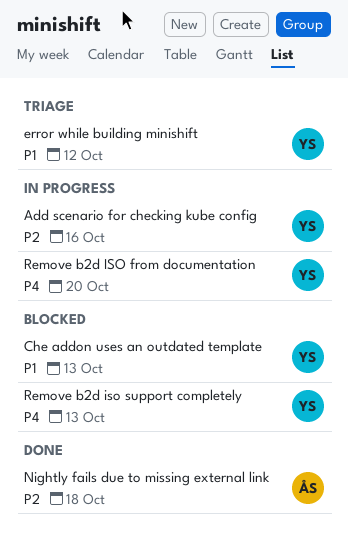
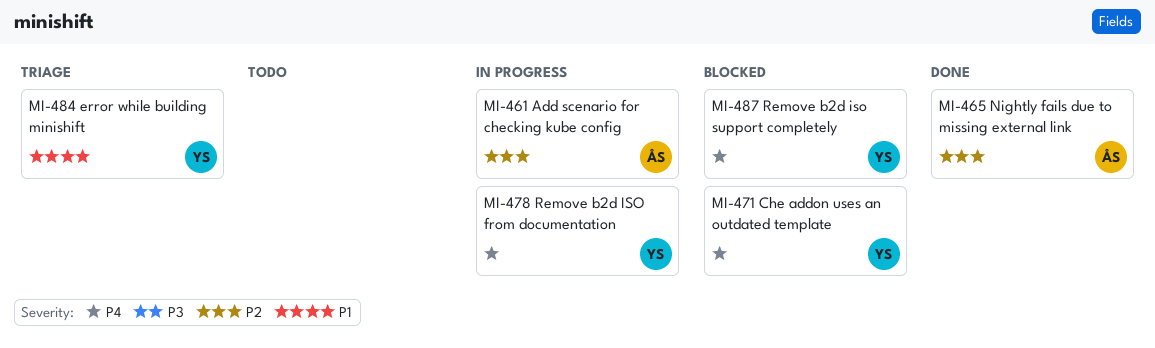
Add scenario for checking kube config, owner: YS -> ÅS
Che addon uses an outdated template, priority: P1 -> P4

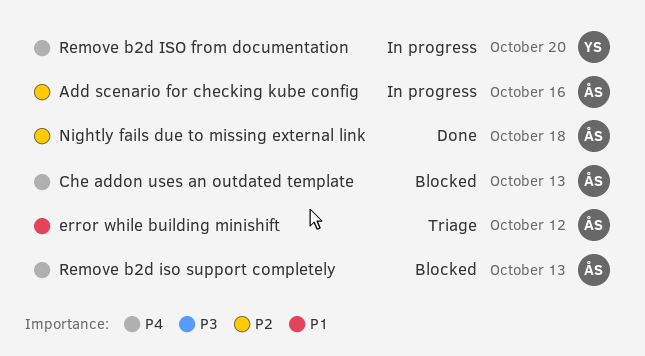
Che addon uses an outdated template, owner: YS -> ÅS
error while building minishift, owner: YS -> ÅS
Remove b2d iso support completely, owner: YS -> ÅS

